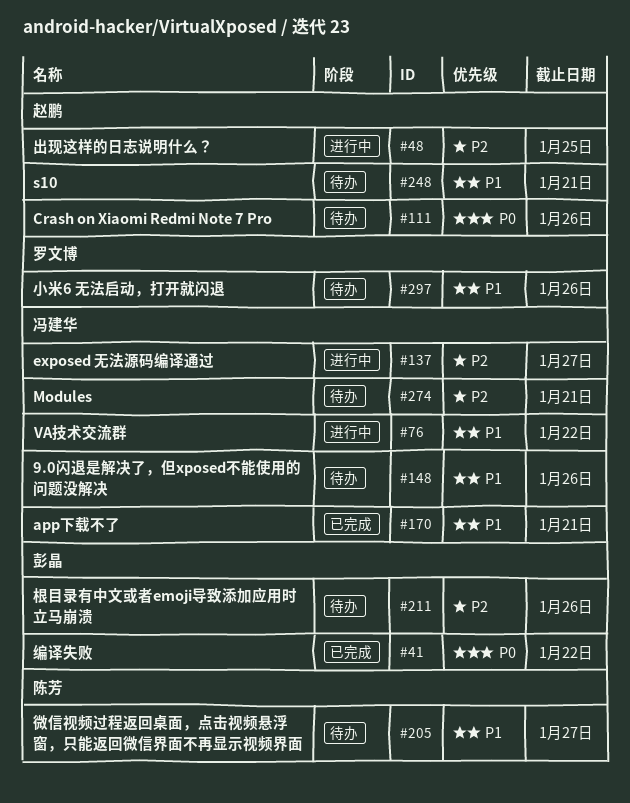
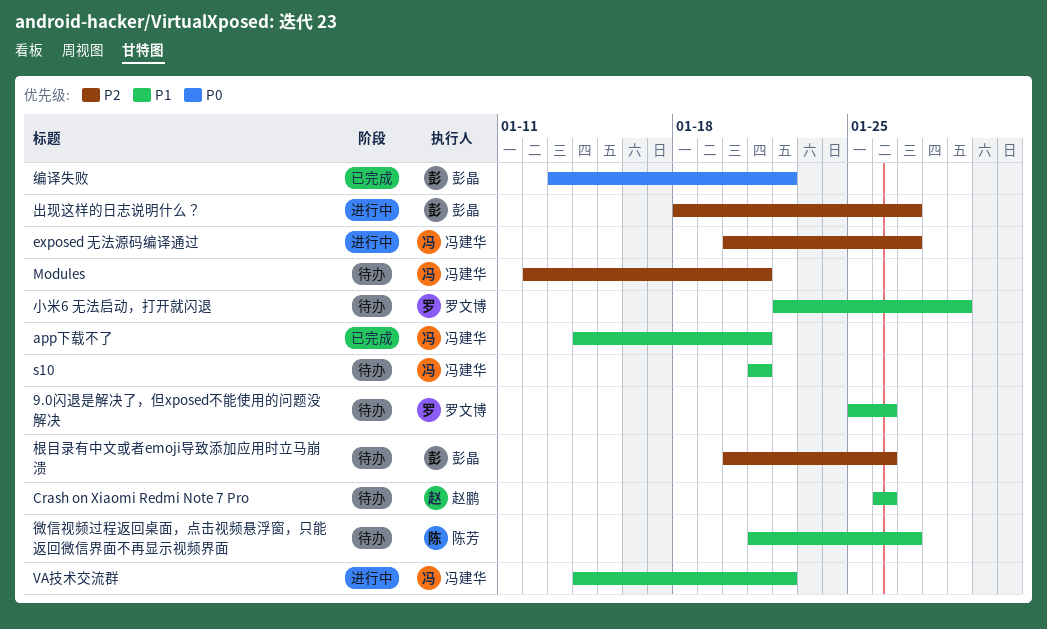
9.0闪退是解决了，但xposed不能使用的问题没解决, owner: 冯建华 -> 罗文博
Crash on Xiaomi Redmi Note 7 Pro, priority: P0 -> P1
s10, owner: 赵鹏 -> 冯建华
出现这样的日志说明什么？, owner: 赵鹏 -> 彭晶
出现这样的日志说明什么？, due: Jan 25 -> Jan 27
小米6 无法启动，打开就闪退, due: Jan 26 -> Jan 29

